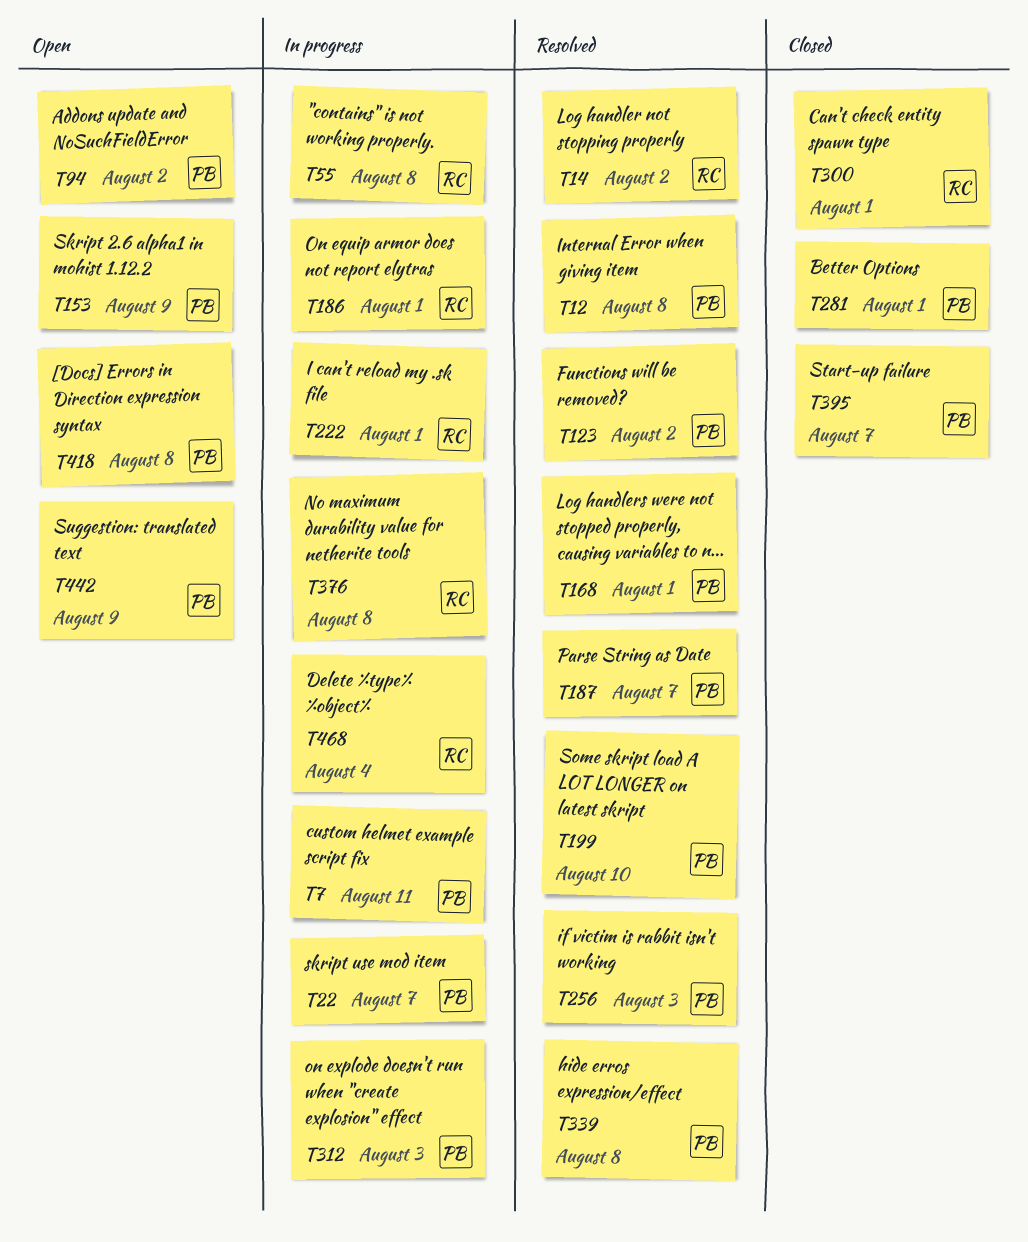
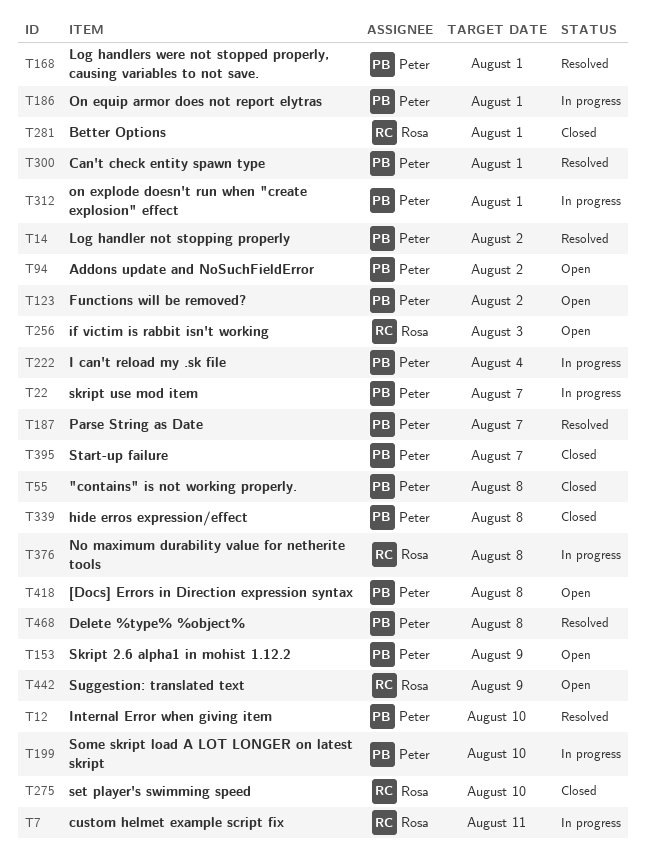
T7, owner: Peter -> Rosa
T12, due: Aug 8 -> Aug 10
T14, owner: Rosa -> Peter
T55, status: In progress -> Closed
T55, owner: Rosa -> Peter
T123, status: Resolved -> Open
T186, owner: Rosa -> Peter
T199, status: Resolved -> In progress
T222, owner: Rosa -> Peter
T222, due: Aug 1 -> Aug 4
T256, status: Resolved -> Open
T256, owner: Peter -> Rosa
T275: none -> present
T281, owner: Peter -> Rosa
T300, status: Closed -> Resolved
T300, owner: Rosa -> Peter
T312, due: Aug 3 -> Aug 1
T339, status: Resolved -> Closed
T442, owner: Peter -> Rosa
T468, status: In progress -> Resolved
T468, owner: Rosa -> Peter
T468, due: Aug 4 -> Aug 8

